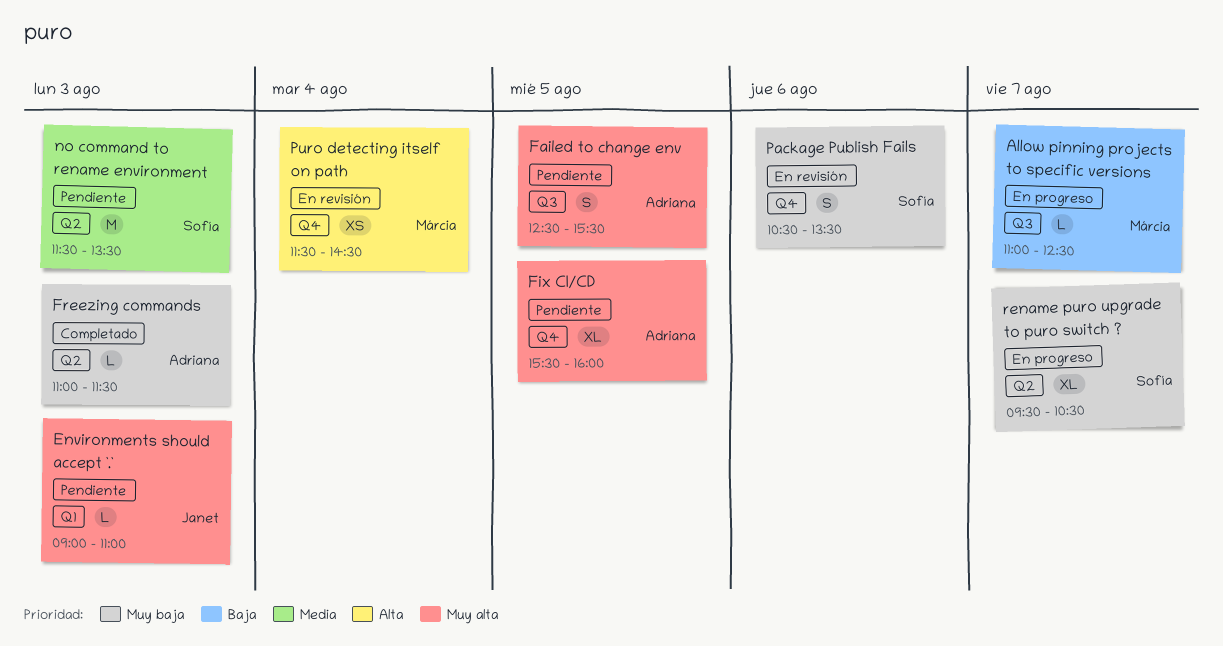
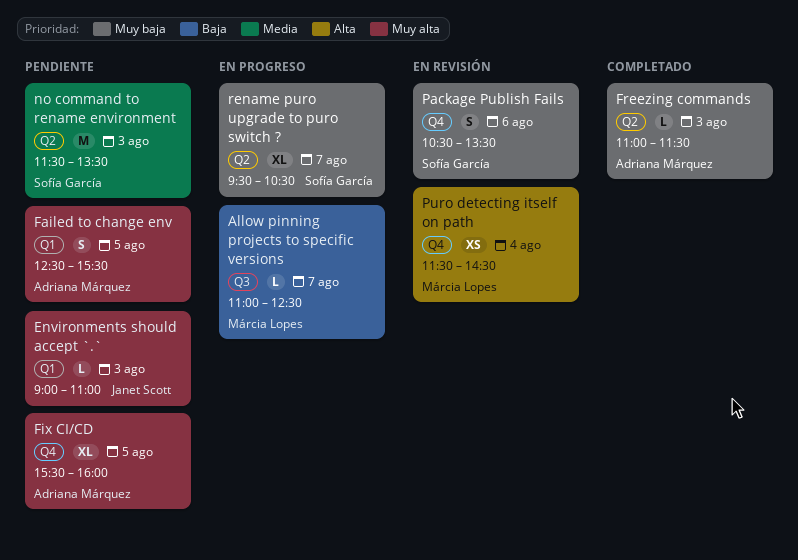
Failed to change env, label: Q3 -> Q1

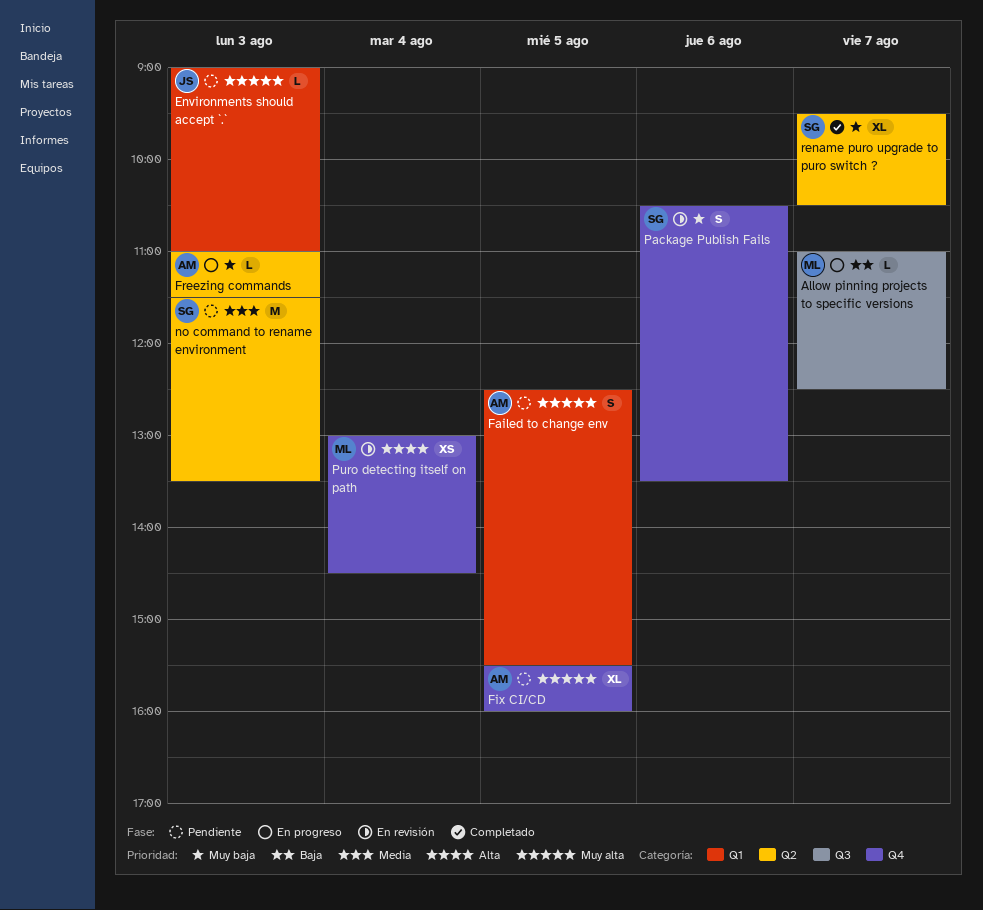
Freezing commands, status: Completado -> En progreso
Puro detecting itself on path, begins: 11:30 -> 13:00
rename puro upgrade to puro switch ?, status: En progreso -> Completado

